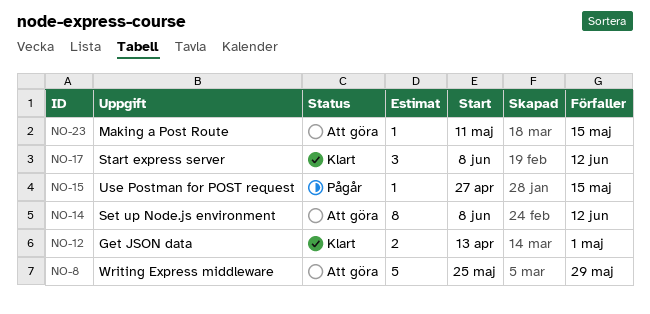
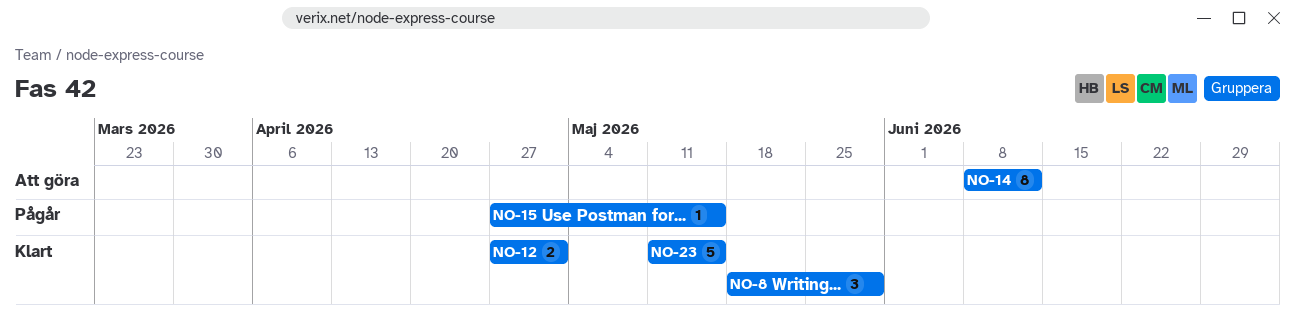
NO-8, status: Att göra -> Klart
NO-8, estimate: 5 -> 3
NO-8, start: May 25 -> May 18
NO-12, start: Apr 13 -> Apr 27
NO-17: present -> none
NO-23, status: Att göra -> Klart
NO-23, estimate: 1 -> 5

